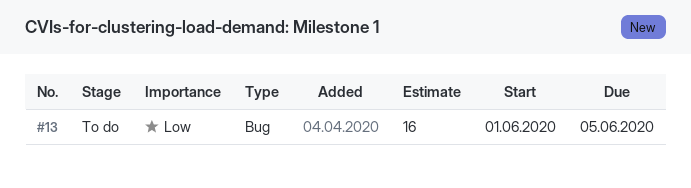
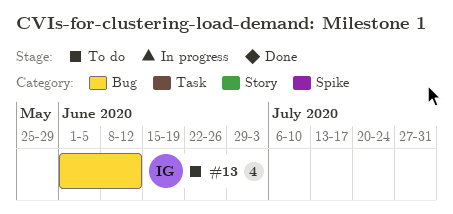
#13, estimate: 16 -> 4
#13, due: Jun 5 -> Jun 12

